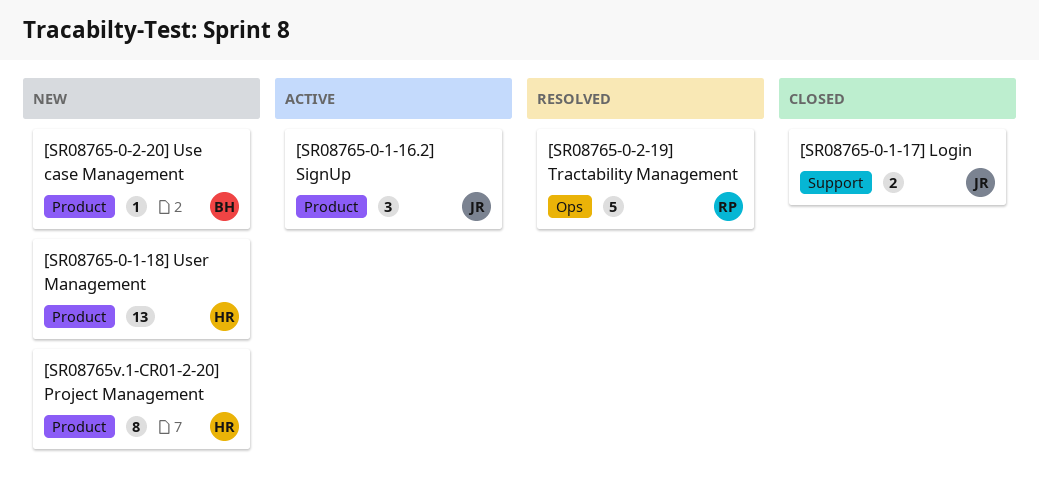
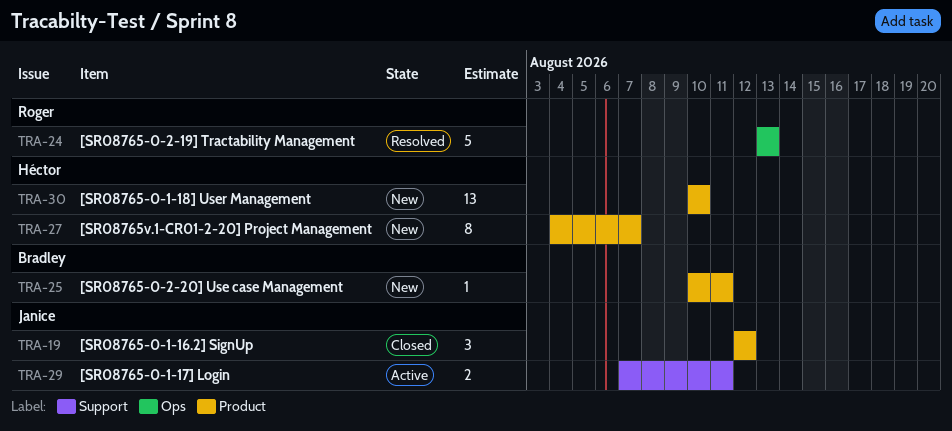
[SR08765-0-1-16.2] SignUp, status: Active -> Closed
[SR08765-0-1-17] Login, status: Closed -> Active

